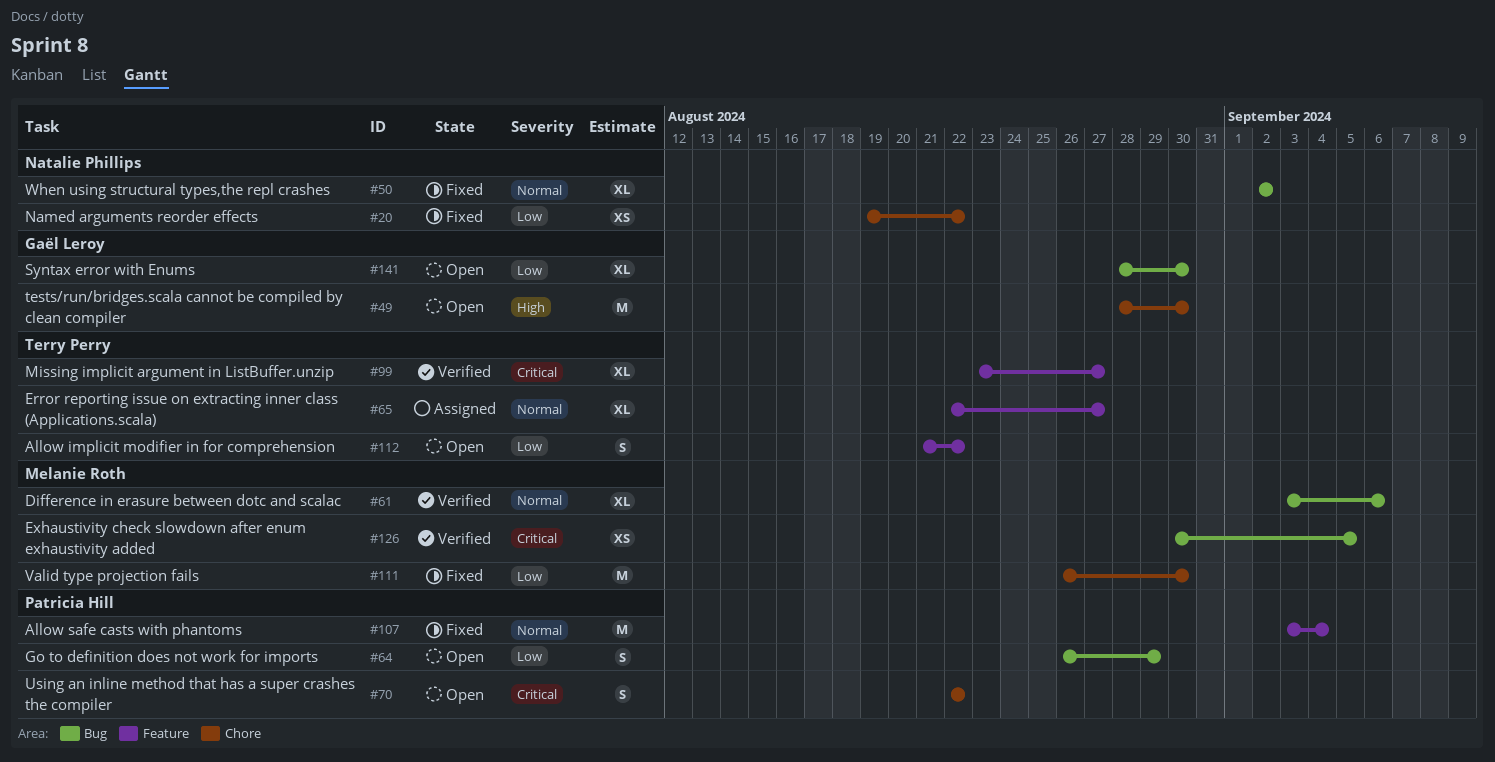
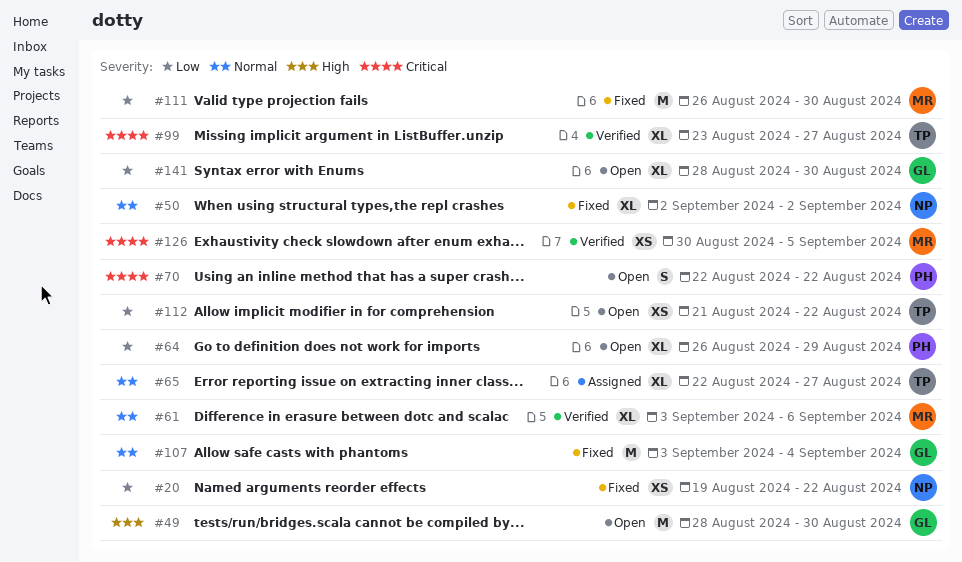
#64, estimate: S -> XL
#107, owner: Patricia Hill -> Gaël Leroy
#112, estimate: S -> XS

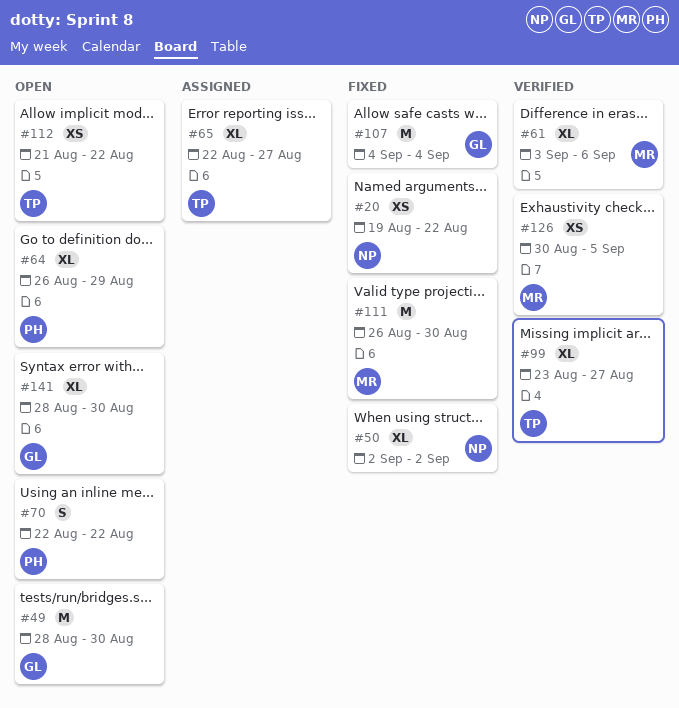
#107, start: Sep 3 -> Sep 4

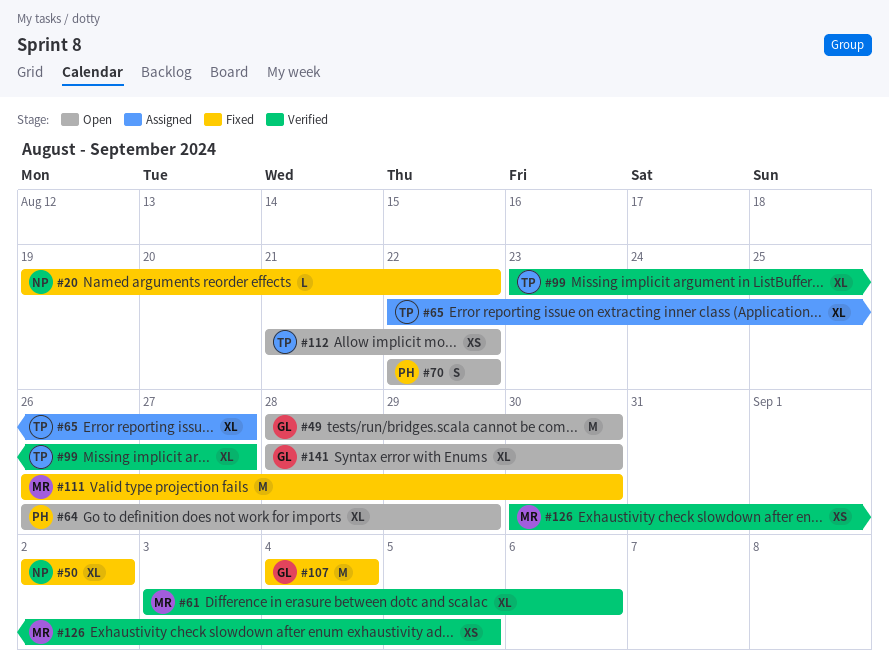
#20, estimate: XS -> L

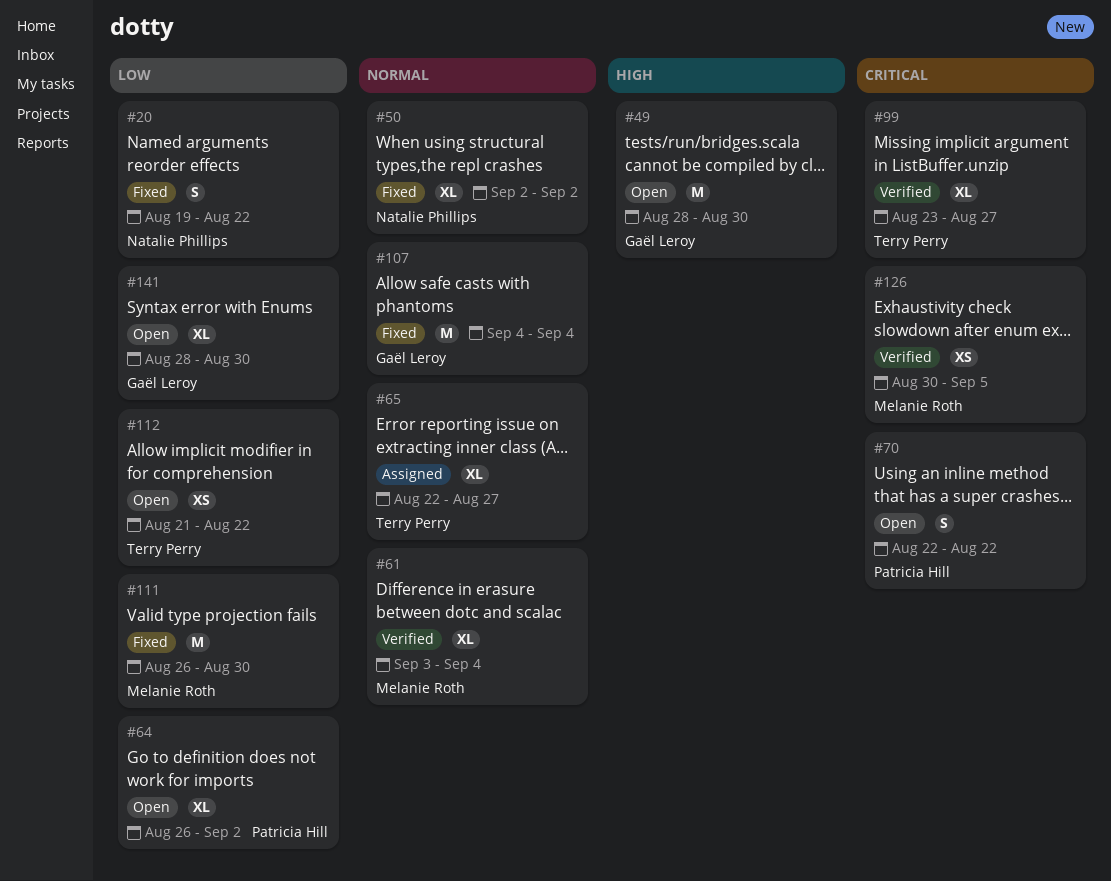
#20, estimate: L -> S
#61, due: Sep 6 -> Sep 4
#64, due: Aug 29 -> Sep 2

